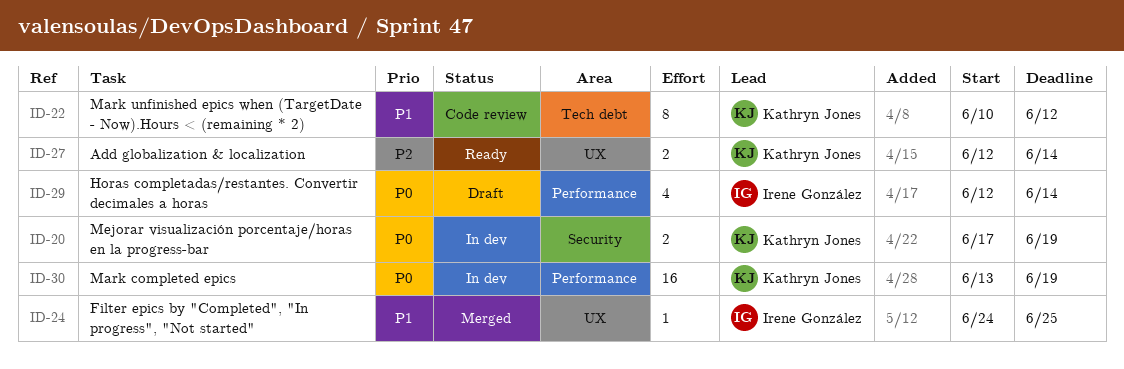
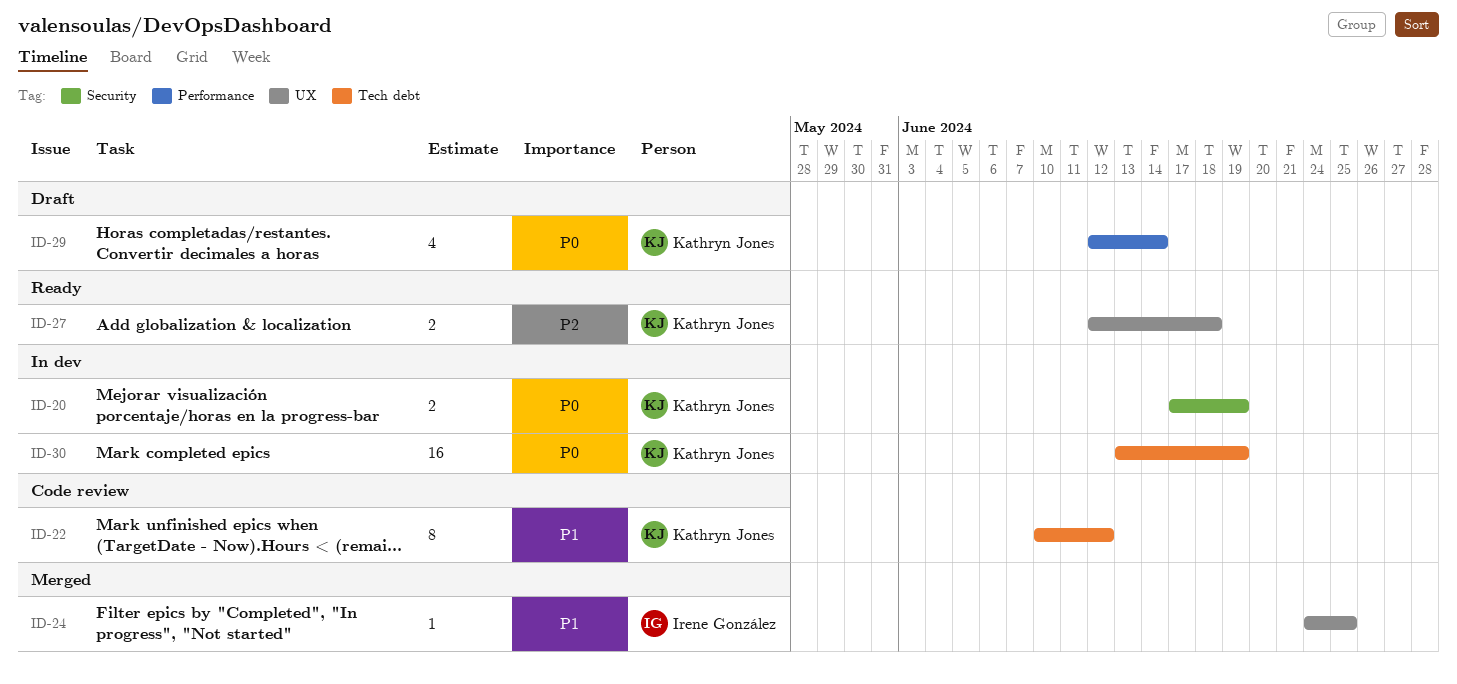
ID-27, due: Jun 14 -> Jun 18
ID-29, owner: Irene González -> Kathryn Jones
ID-30, label: Performance -> Tech debt

